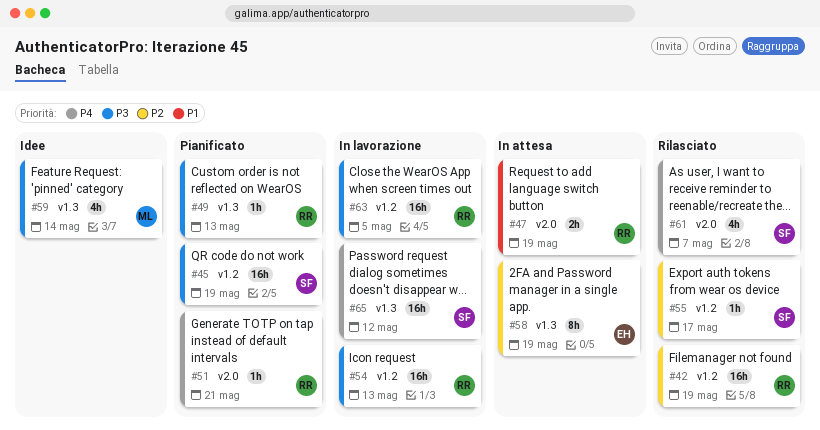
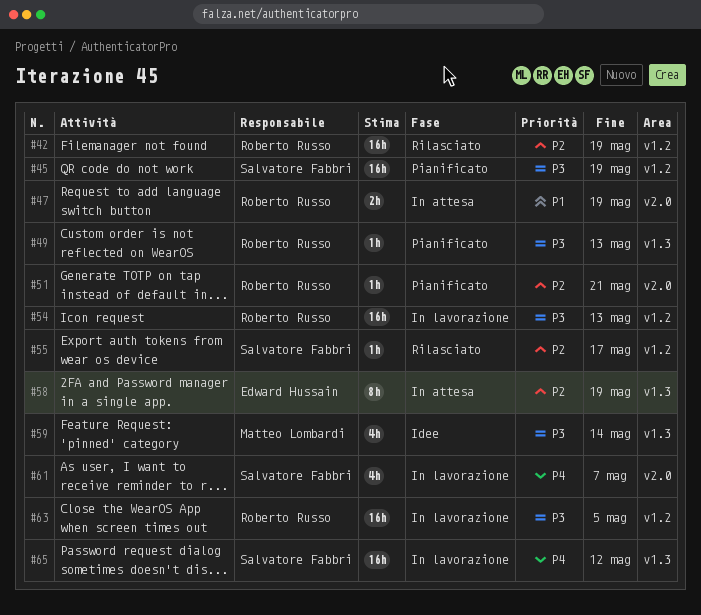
#51, priority: P4 -> P2
#61, status: Rilasciato -> In lavorazione

